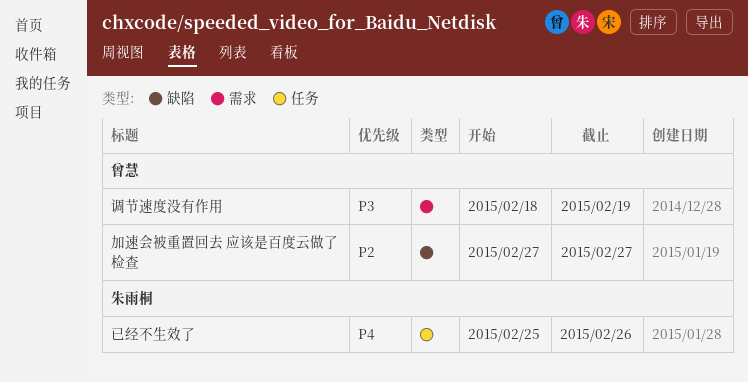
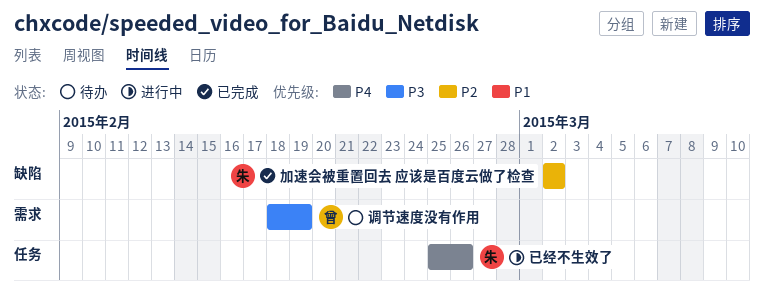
加速会被重置回去 应该是百度云做了检查, owner: 曾慧 -> 朱雨桐
加速会被重置回去 应该是百度云做了检查, start: Feb 27 -> Mar 2
加速会被重置回去 应该是百度云做了检查, due: Feb 27 -> Mar 2

